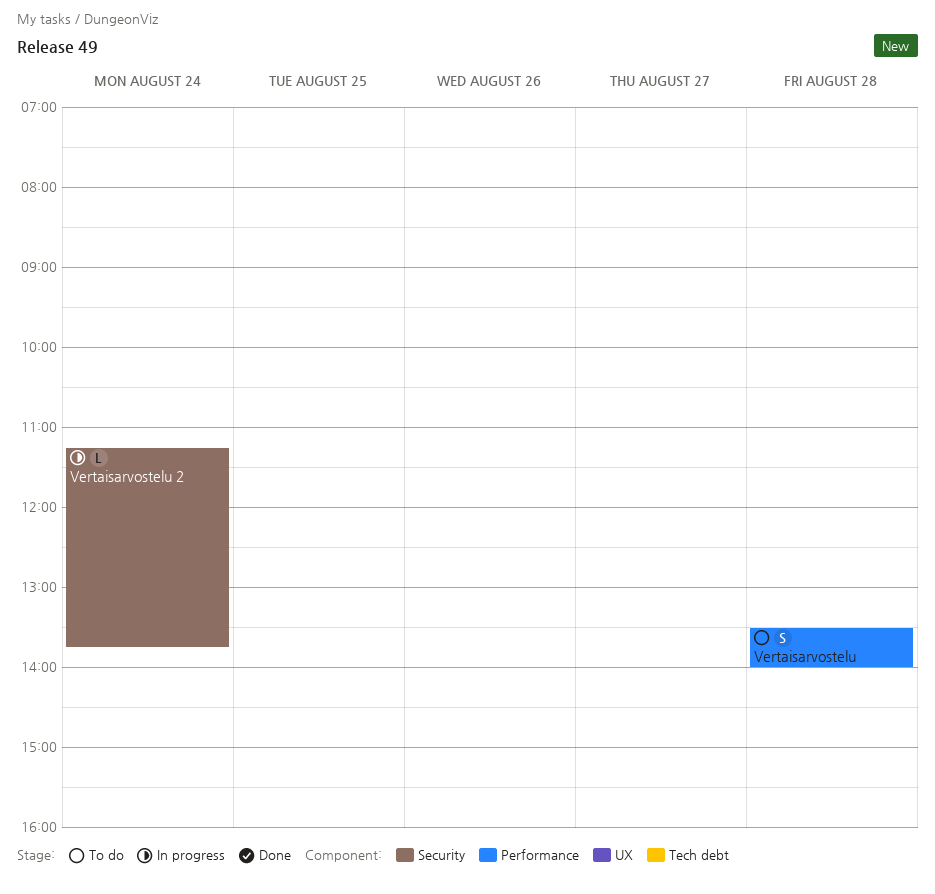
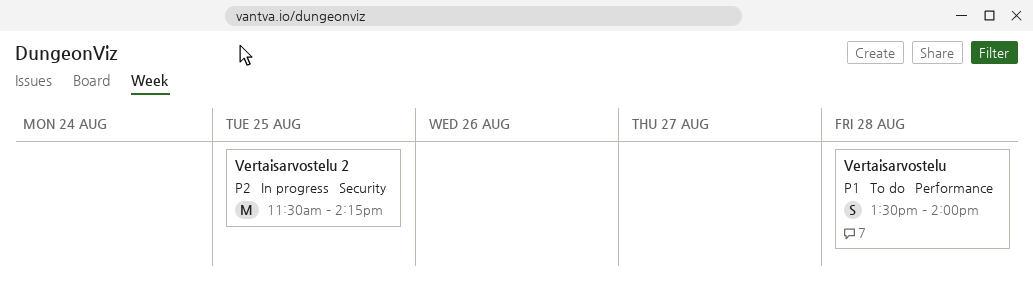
Vertaisarvostelu 2, estimate: L -> M
Vertaisarvostelu 2, day: Aug 24 -> Aug 25
Vertaisarvostelu 2, begins: 11:15 -> 11:30
Vertaisarvostelu 2, ends: 13:45 -> 14:15

